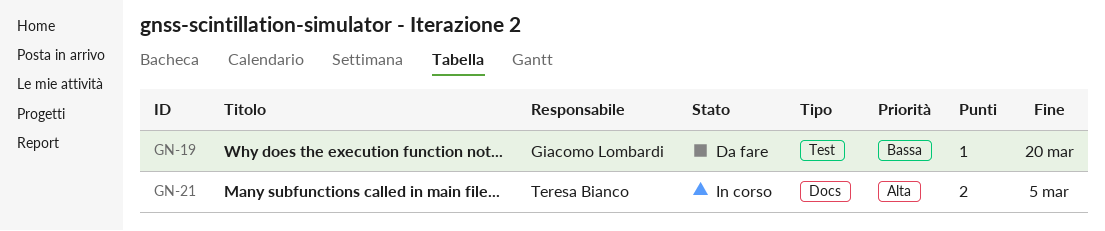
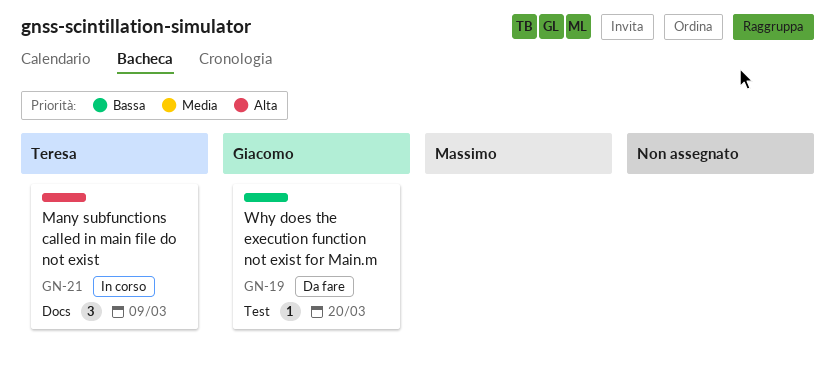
GN-21, estimate: 2 -> 3
GN-21, due: Mar 5 -> Mar 9

